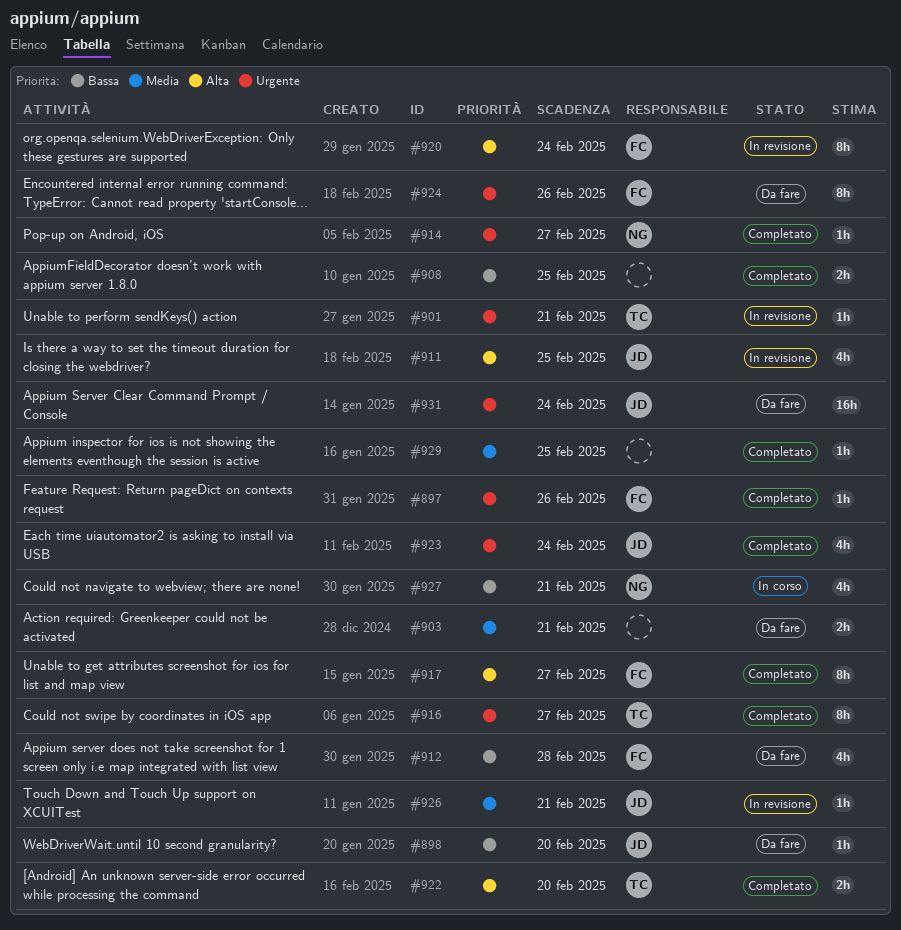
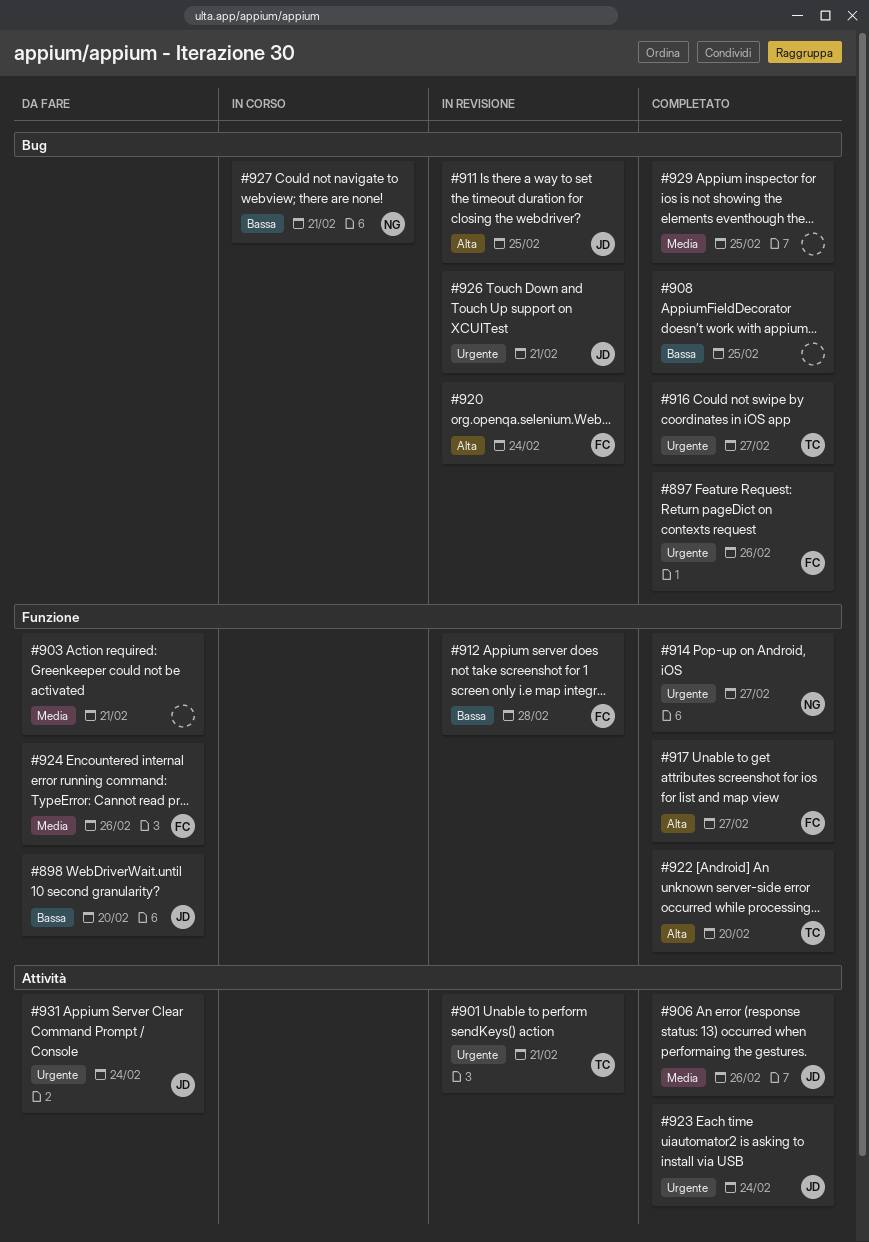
#906: none -> present
#912, status: Da fare -> In revisione
#924, priority: Urgente -> Media
#926, priority: Media -> Urgente

